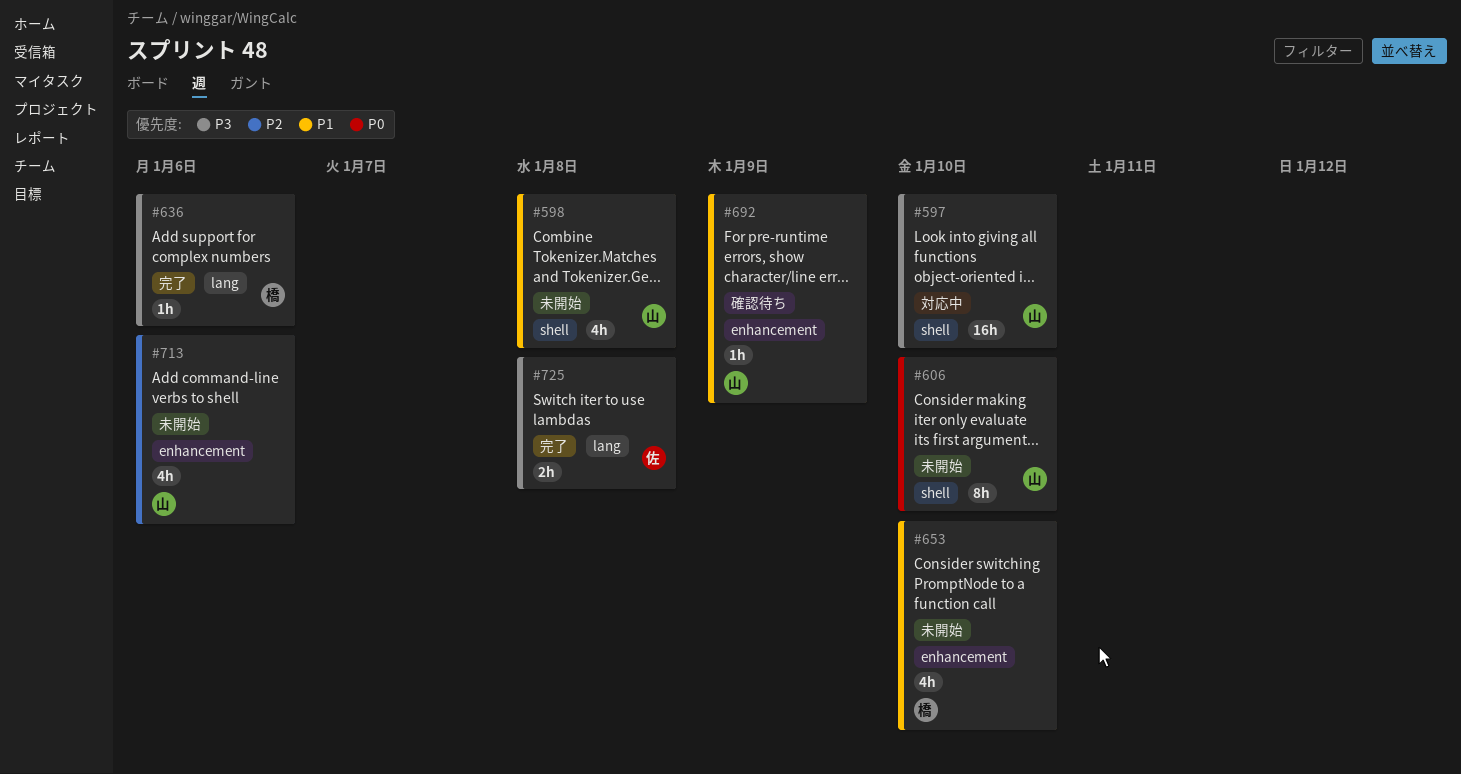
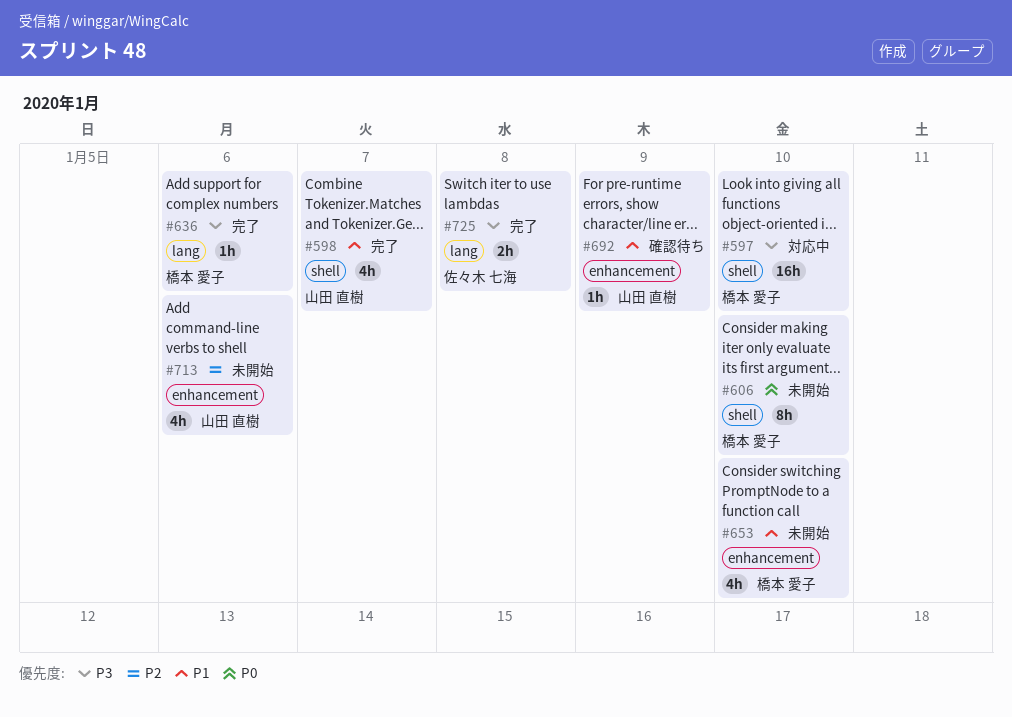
#597, owner: 山田 直樹 -> 橋本 愛子
#598, status: 未開始 -> 完了
#598, due: Jan 8 -> Jan 7
#606, owner: 山田 直樹 -> 橋本 愛子

